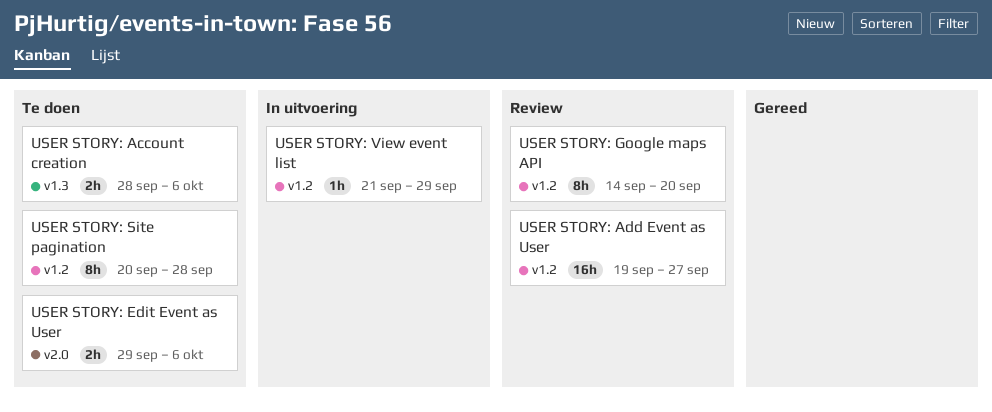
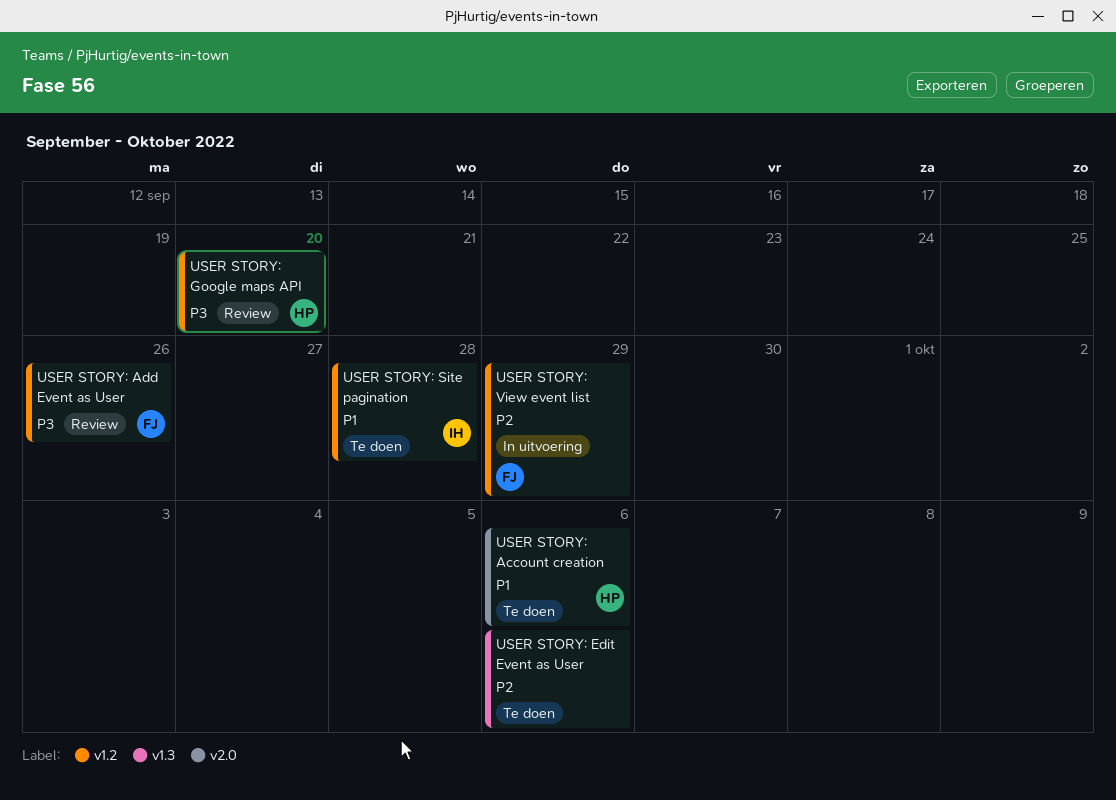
USER STORY: Account creation, label: v1.3 -> v2.0
USER STORY: Add Event as User, due: Sep 27 -> Sep 26
USER STORY: Edit Event as User, label: v2.0 -> v1.3

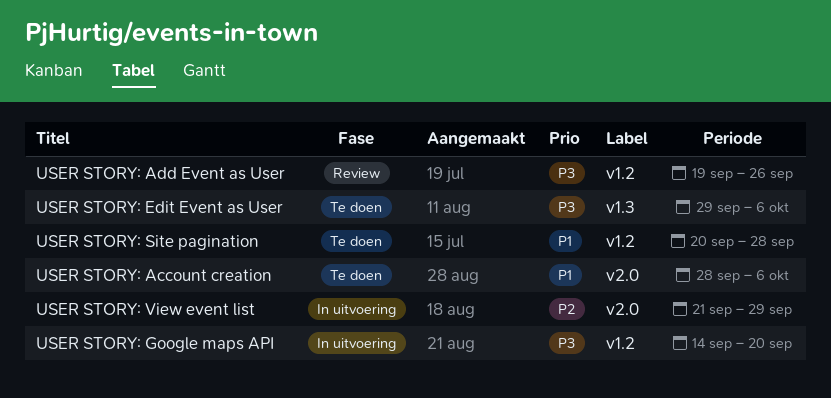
USER STORY: Edit Event as User, priority: P2 -> P3
USER STORY: Google maps API, status: Review -> In uitvoering
USER STORY: View event list, label: v1.2 -> v2.0

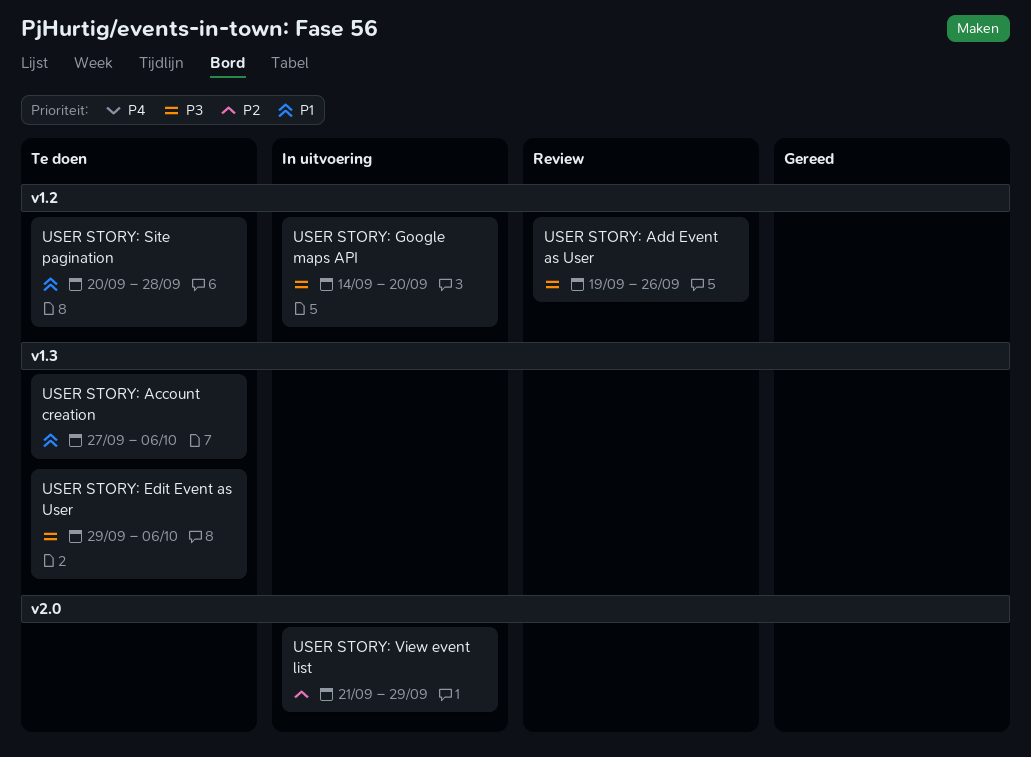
USER STORY: Account creation, label: v2.0 -> v1.3
USER STORY: Account creation, start: Sep 28 -> Sep 27

